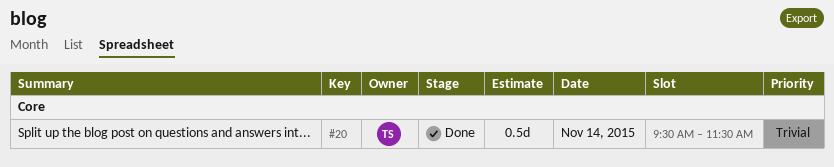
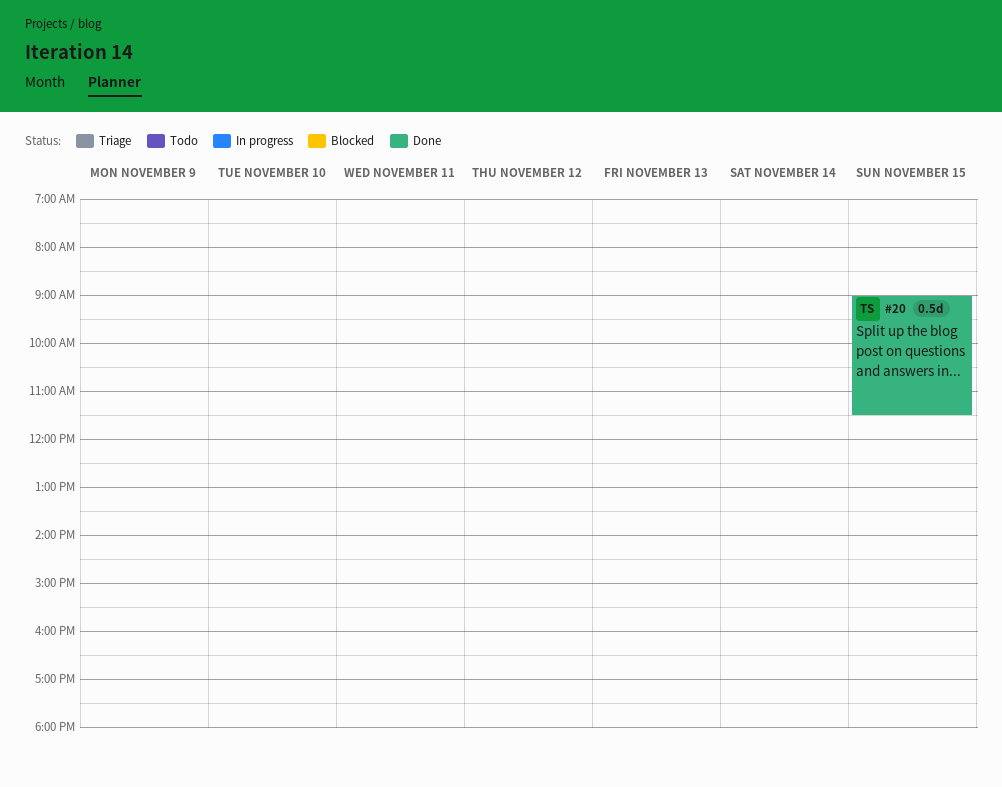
#20, day: Nov 14 -> Nov 15
#20, begins: 09:30 -> 09:00

